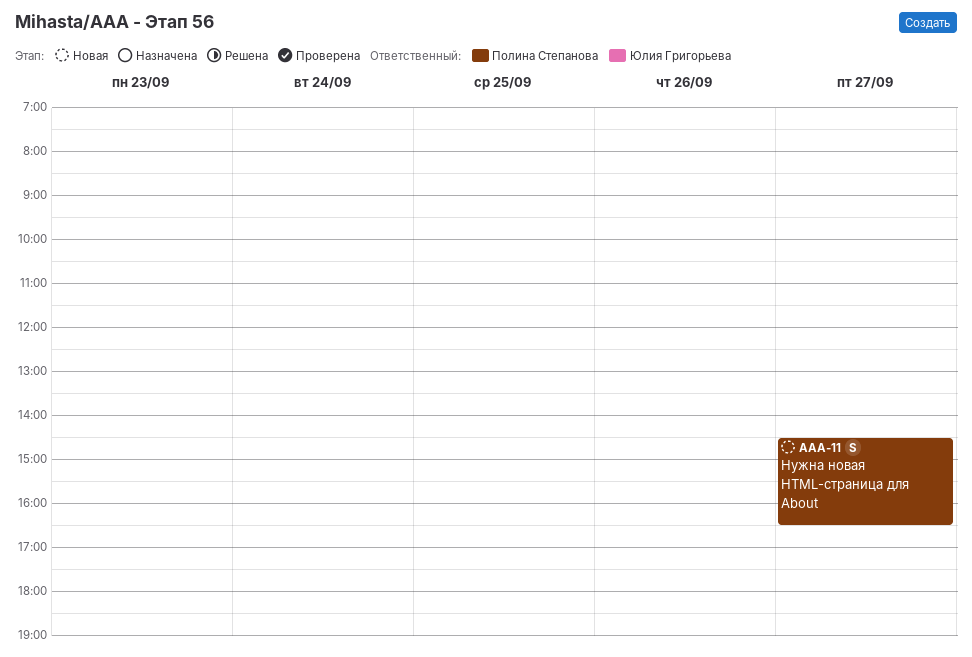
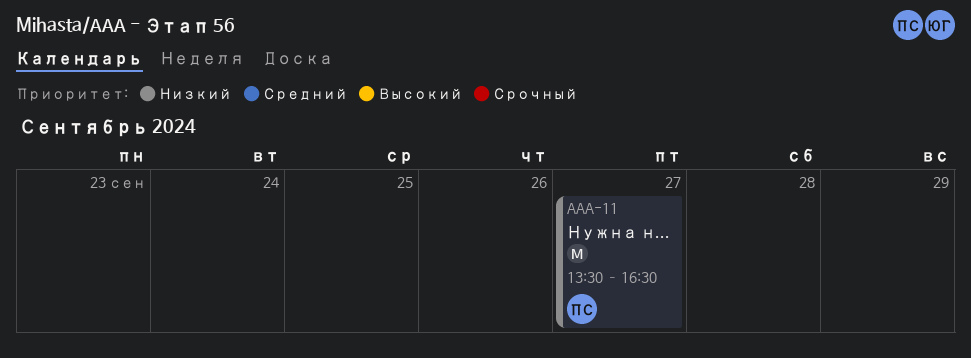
AAA-11, estimate: S -> M
AAA-11, begins: 14:30 -> 13:30

